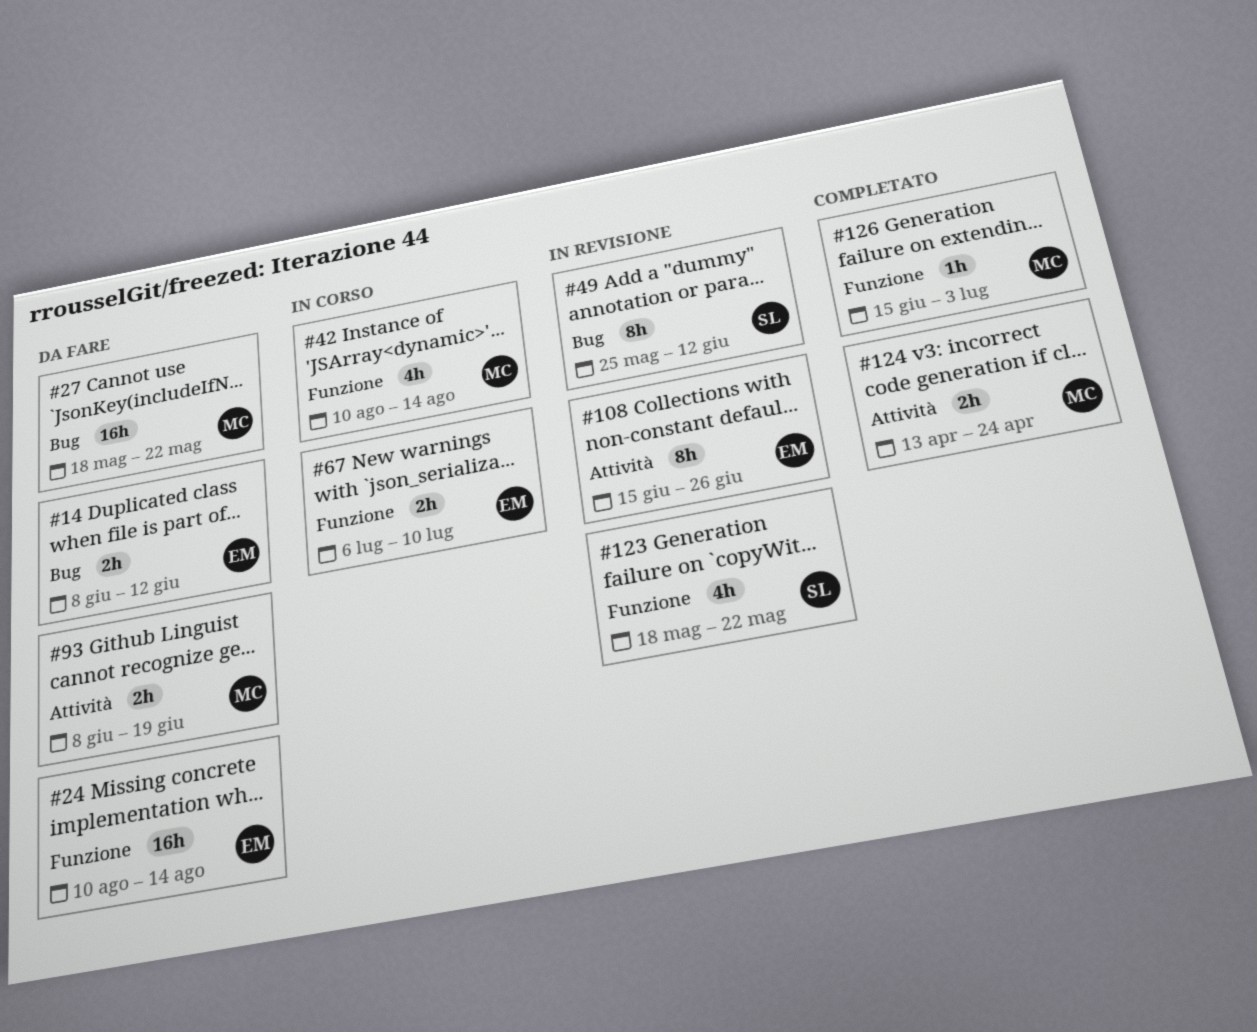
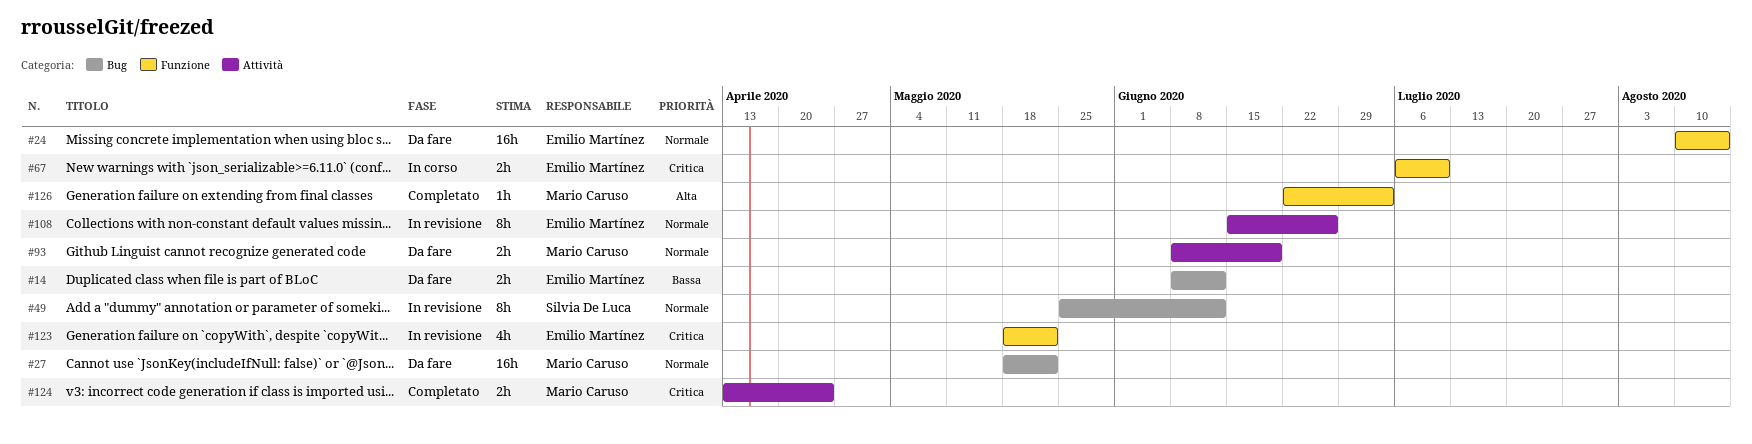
#42: present -> none
#123, owner: Silvia De Luca -> Emilio Martínez
#126, start: Jun 15 -> Jun 22

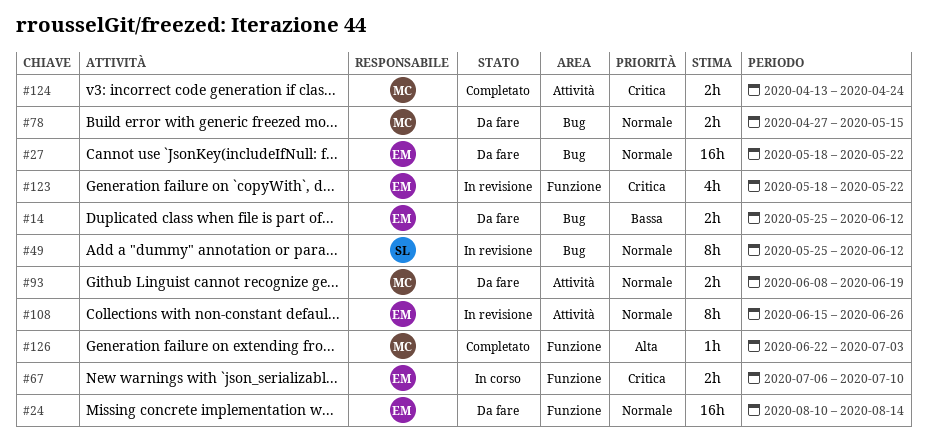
#14, start: Jun 8 -> May 25
#27, owner: Mario Caruso -> Emilio Martínez
#78: none -> present

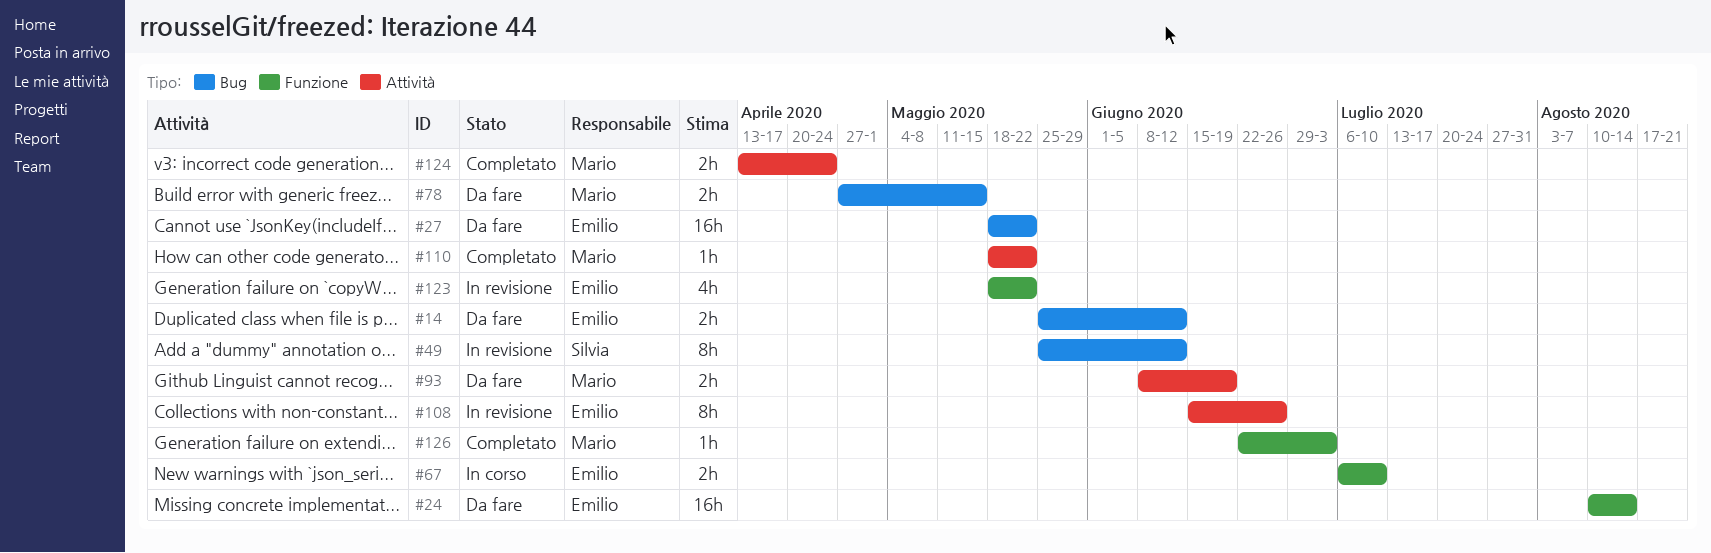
#110: none -> present

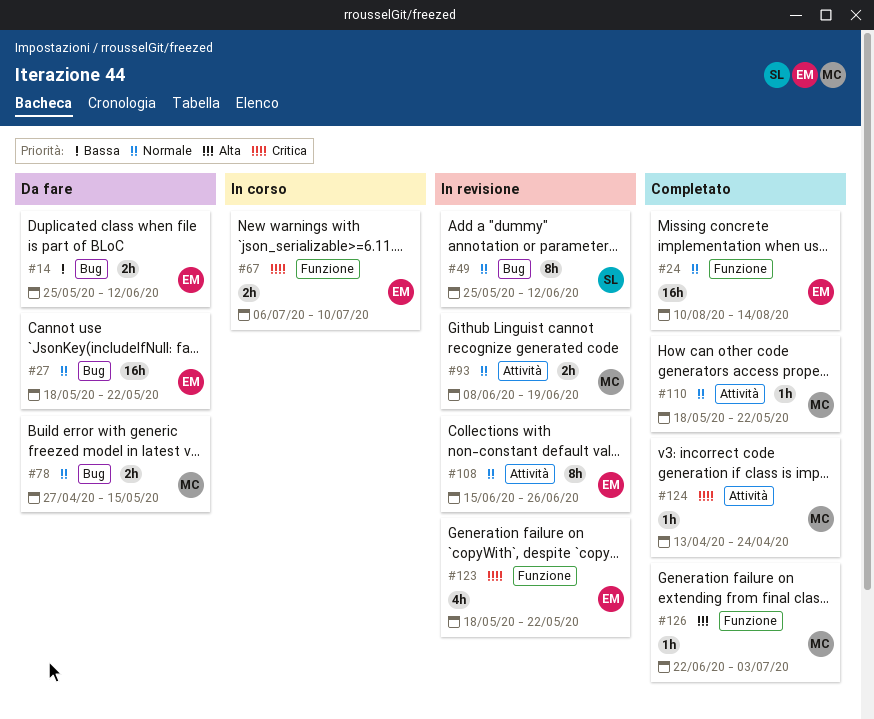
#24, status: Da fare -> Completato
#93, status: Da fare -> In revisione
#124, estimate: 2h -> 1h

